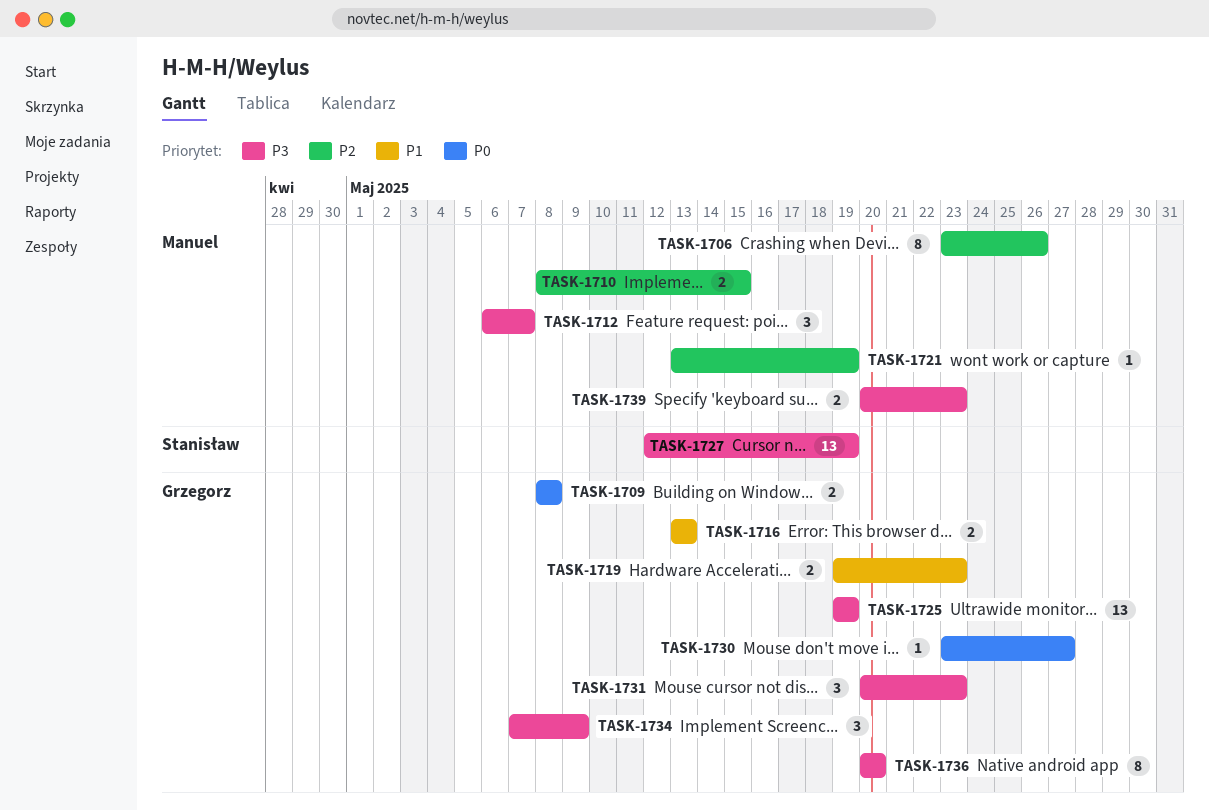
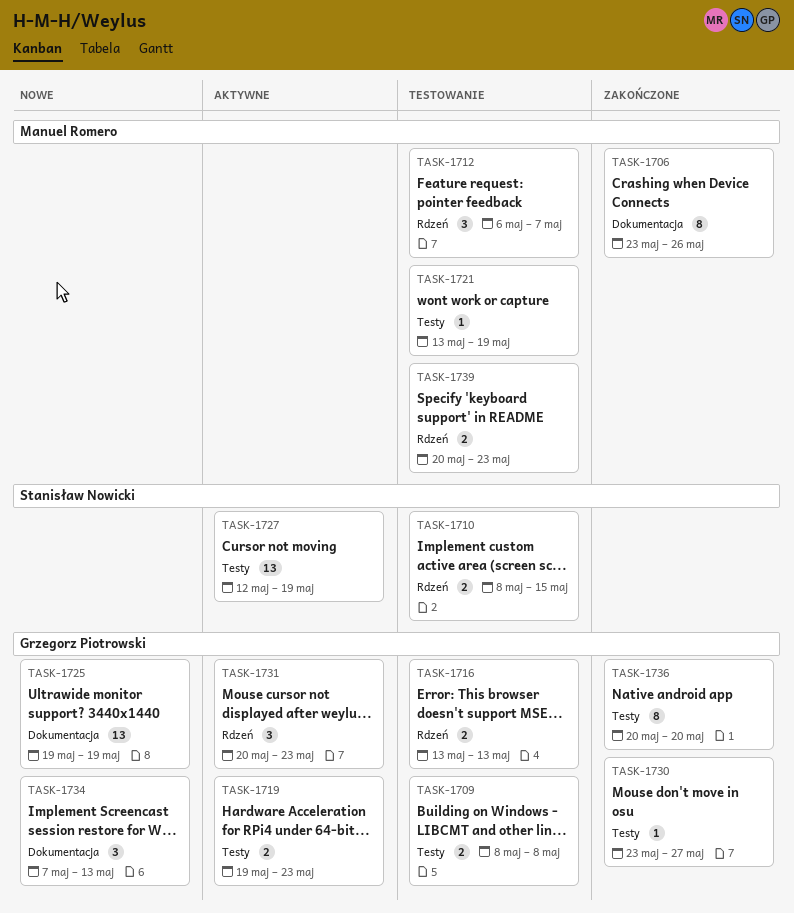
TASK-1710, owner: Manuel Romero -> Stanisław Nowicki
TASK-1734, due: May 9 -> May 13

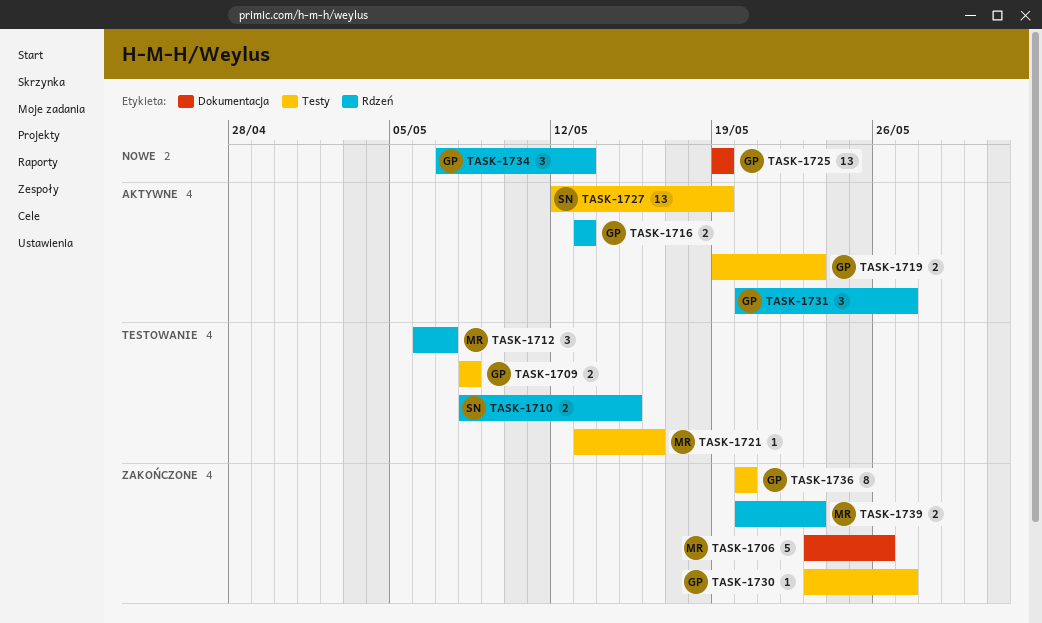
TASK-1706, estimate: 8 -> 5
TASK-1716, status: Testowanie -> Aktywne
TASK-1721, due: May 19 -> May 16
TASK-1731, due: May 23 -> May 27
TASK-1734, label: Dokumentacja -> Rdzeń
TASK-1739, status: Testowanie -> Zakończone

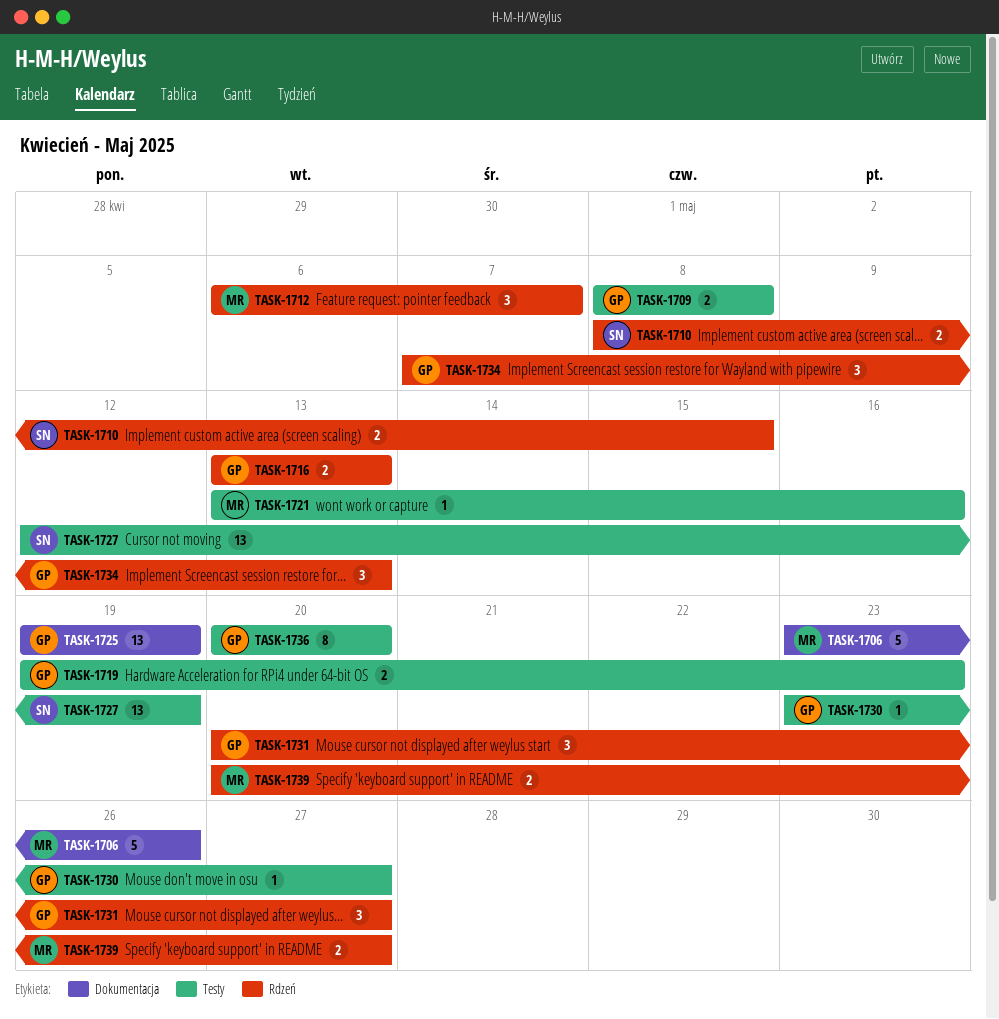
TASK-1739, due: May 23 -> May 27

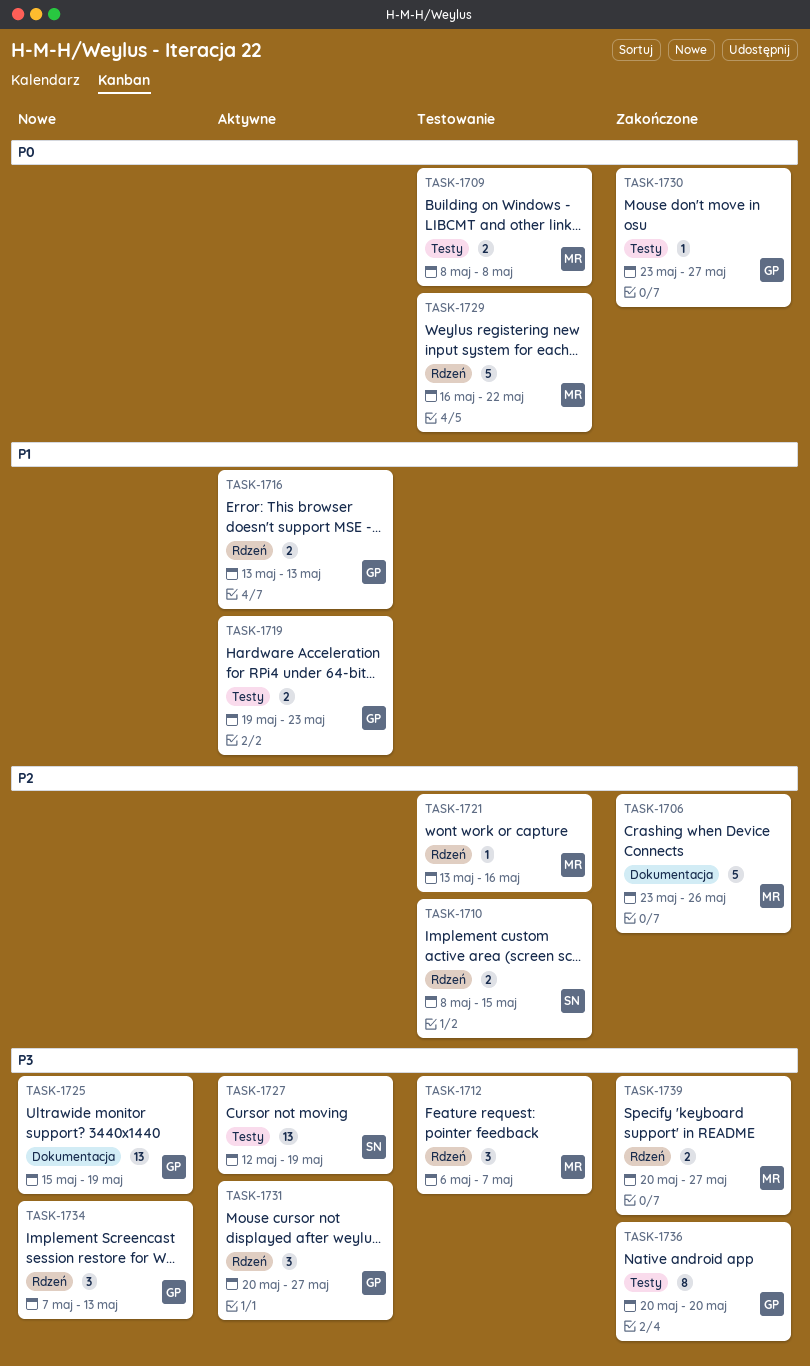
TASK-1709, owner: GP -> MR
TASK-1721, label: Testy -> Rdzeń
TASK-1725, start: May 19 -> May 15
TASK-1729: none -> present

